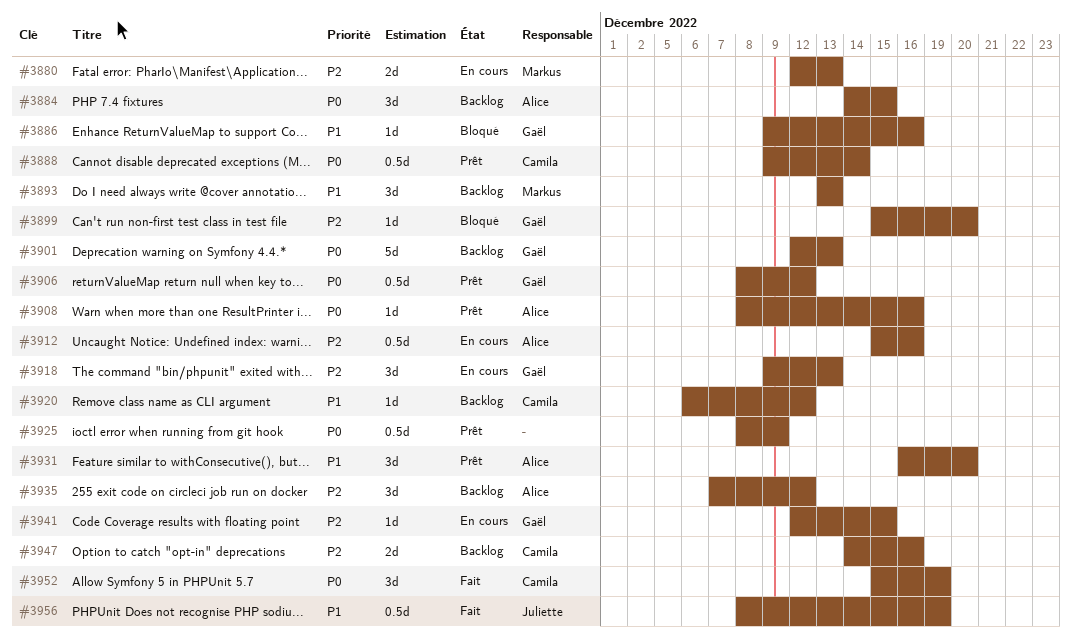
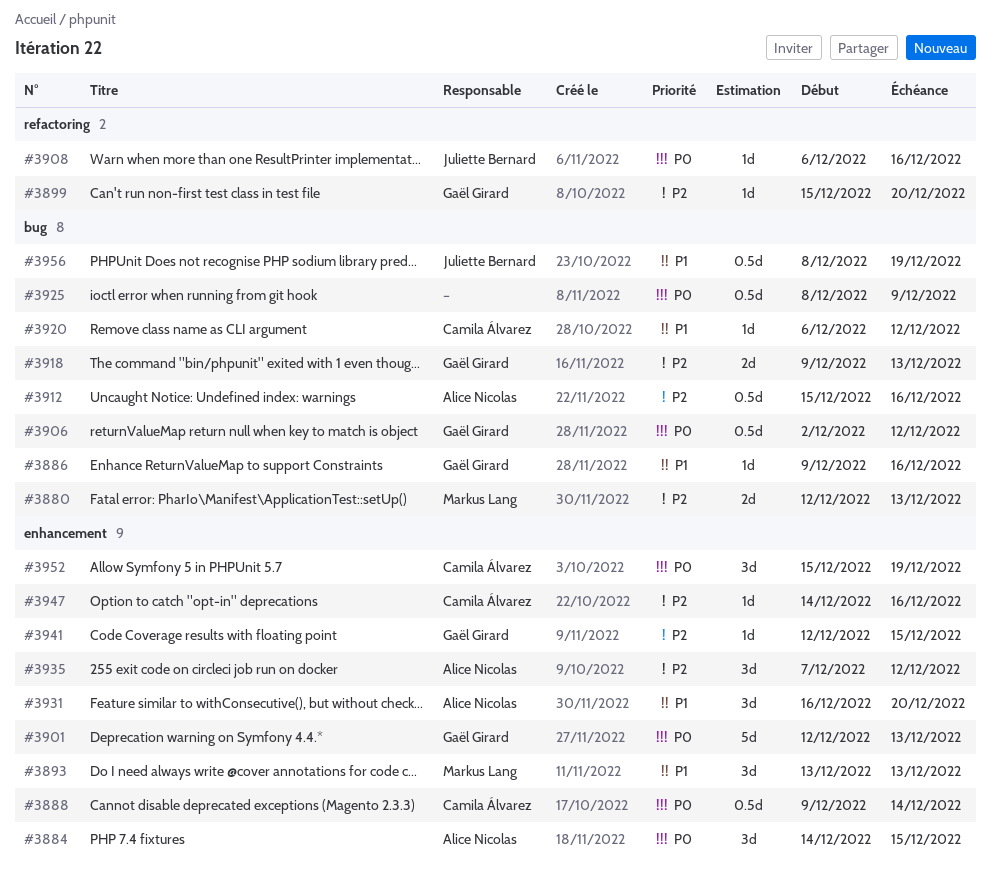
#3906, start: Dec 8 -> Dec 2
#3908, owner: Alice Nicolas -> Juliette Bernard
#3908, start: Dec 8 -> Dec 6
#3918, estimate: 3d -> 2d
#3947, estimate: 2d -> 1d

